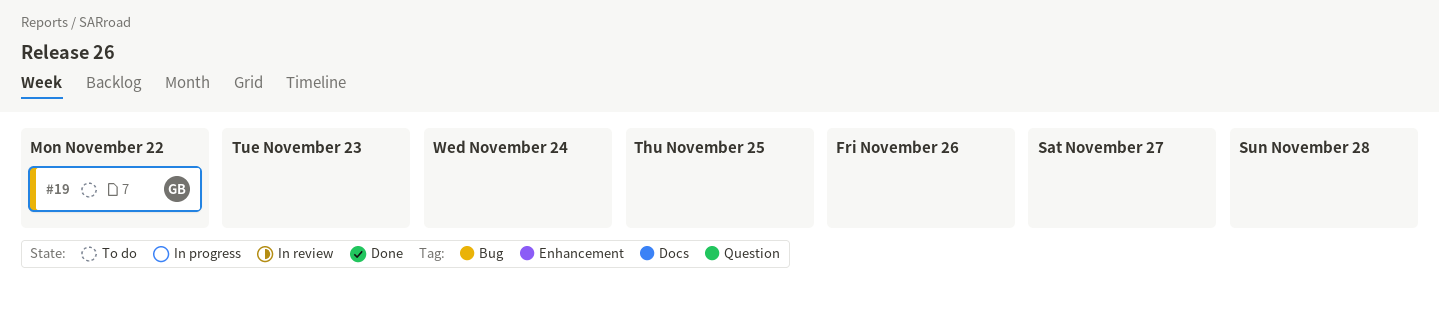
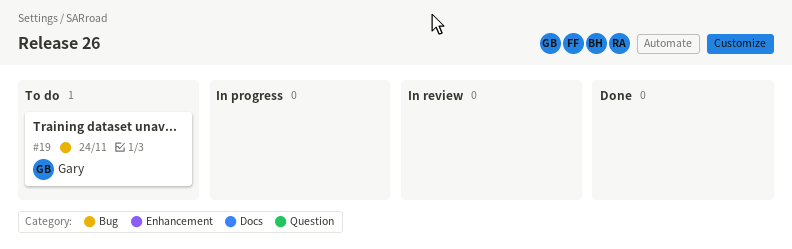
#19, due: Nov 22 -> Nov 24

